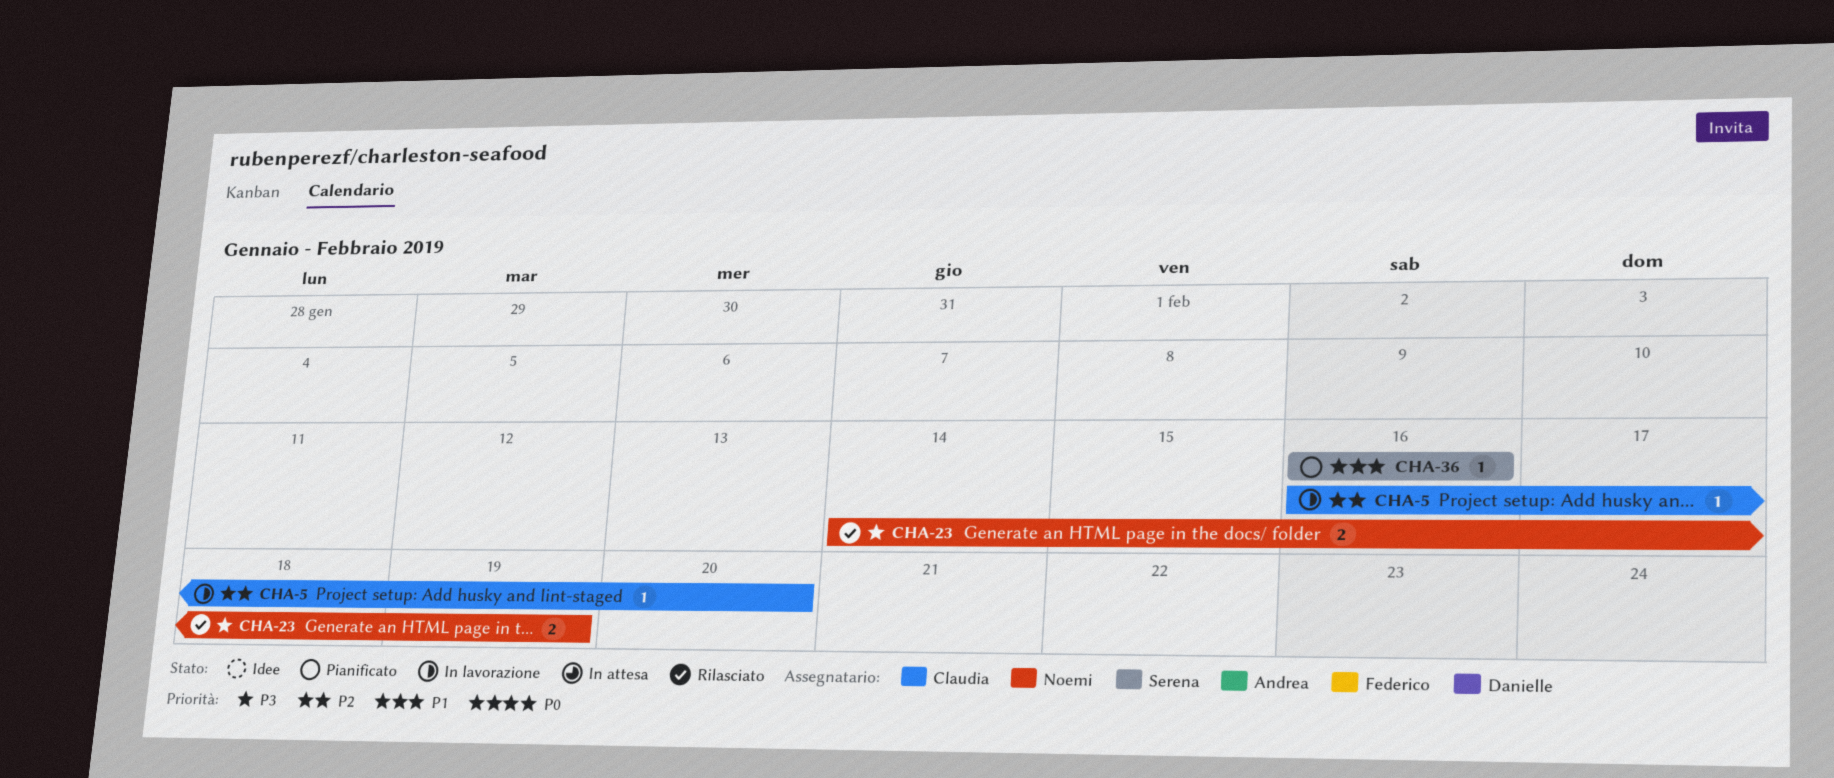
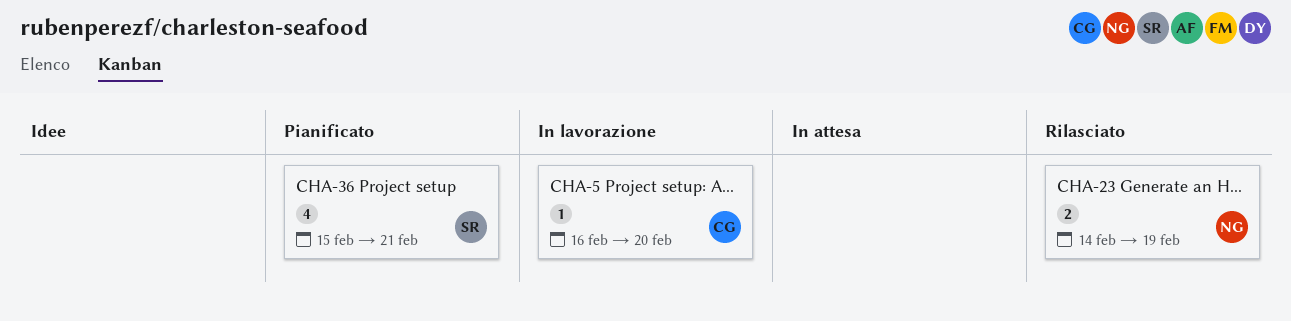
CHA-36, estimate: 1 -> 4
CHA-36, start: Feb 16 -> Feb 15
CHA-36, due: Feb 16 -> Feb 21

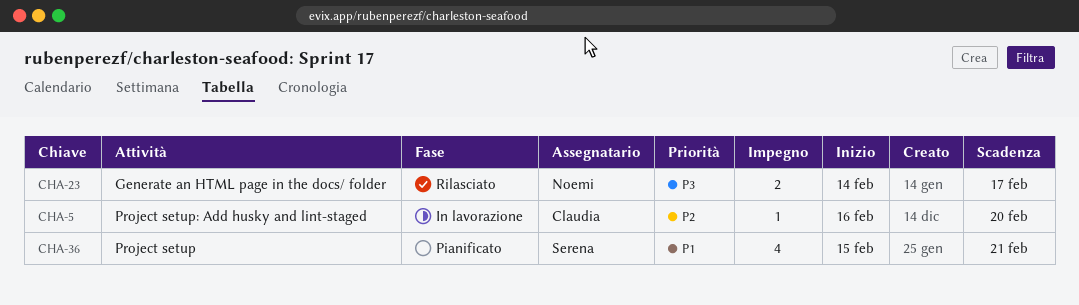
CHA-23, due: Feb 19 -> Feb 17

